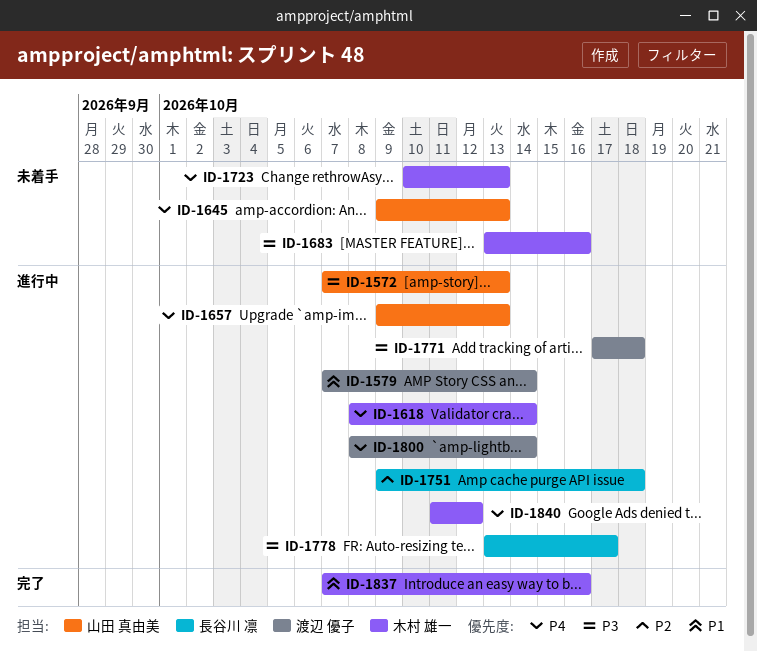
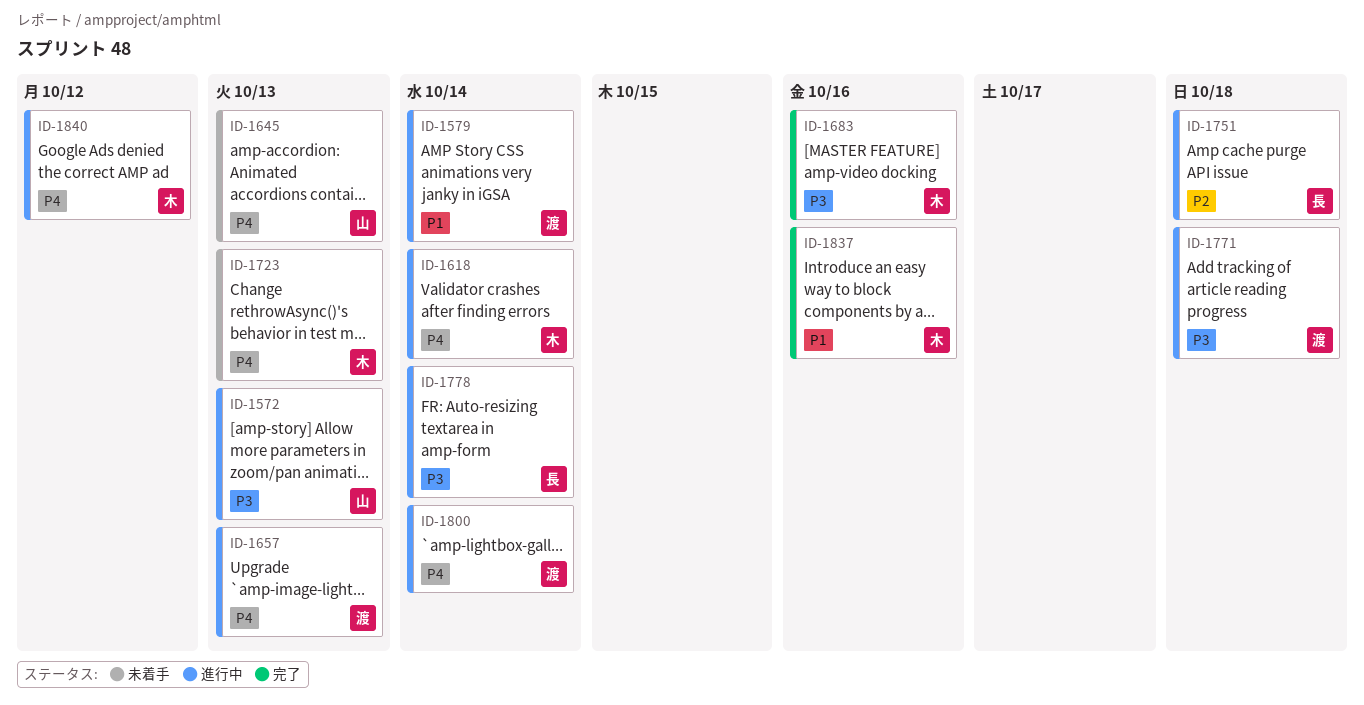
ID-1657, owner: 山田 真由美 -> 渡辺 優子
ID-1683, status: 未着手 -> 完了
ID-1778, due: Oct 17 -> Oct 14

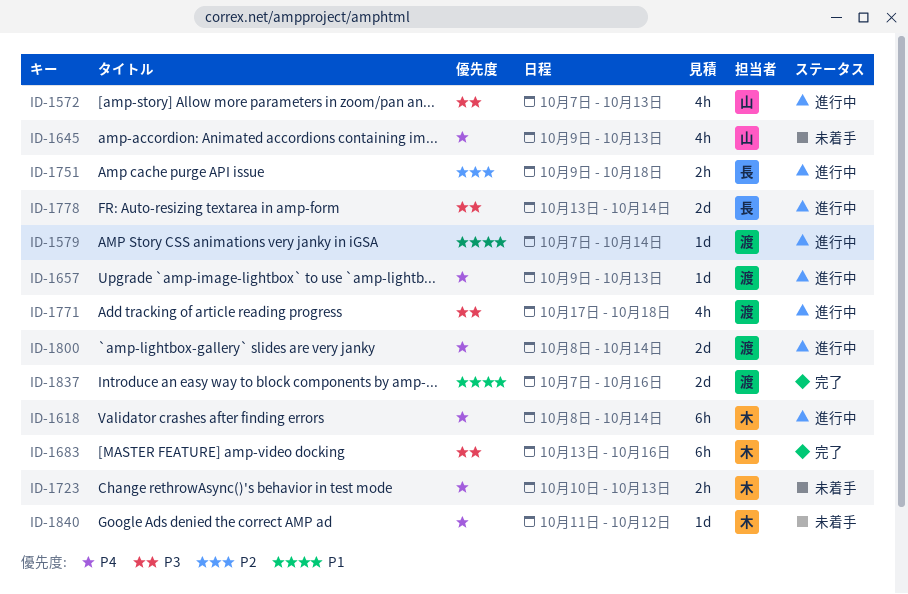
ID-1837, owner: 木 -> 渡
ID-1840, status: 進行中 -> 未着手

